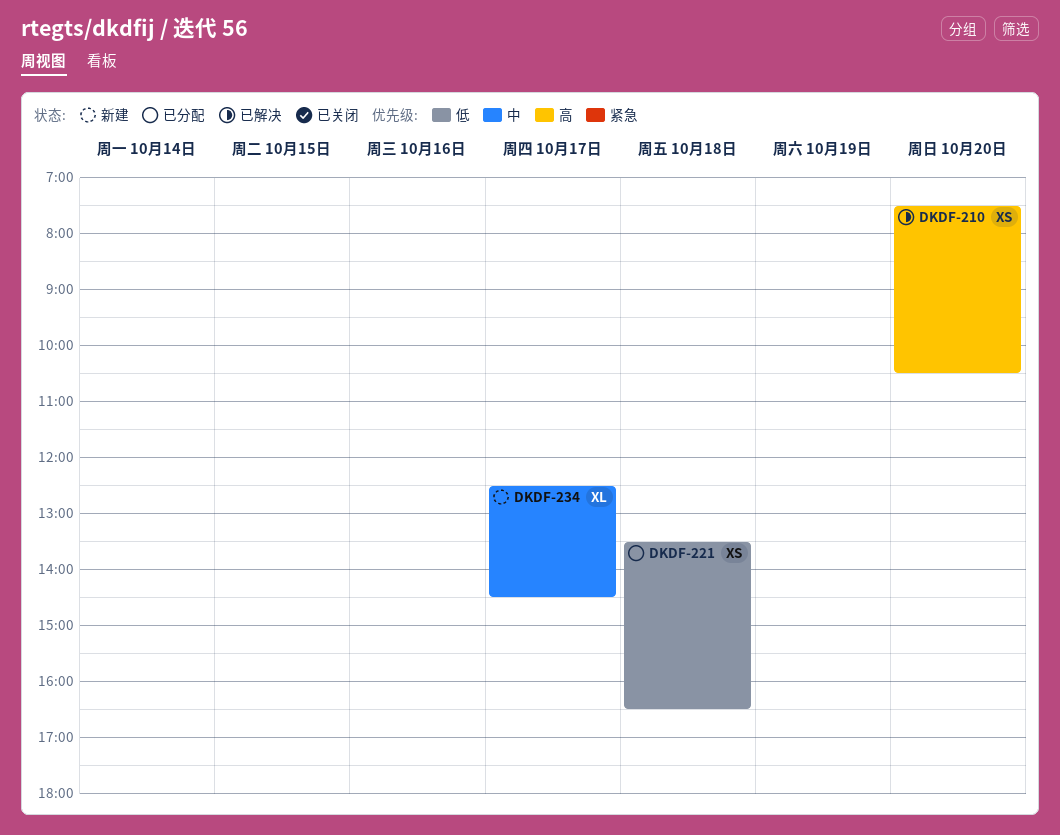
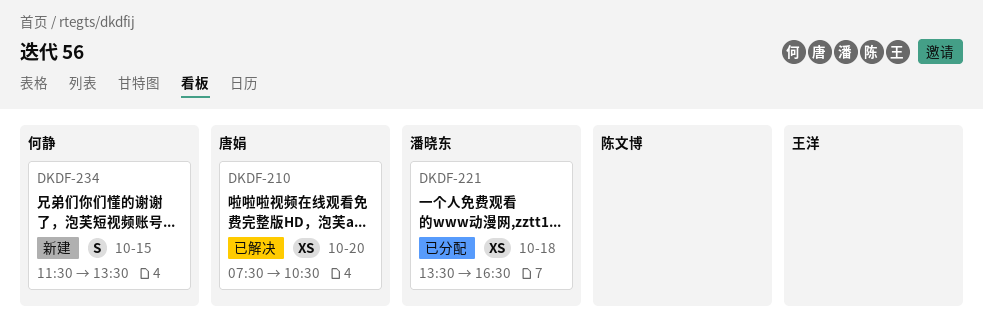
DKDF-234, estimate: XL -> S
DKDF-234, day: Oct 17 -> Oct 15
DKDF-234, begins: 12:30 -> 11:30
DKDF-234, ends: 14:30 -> 13:30

